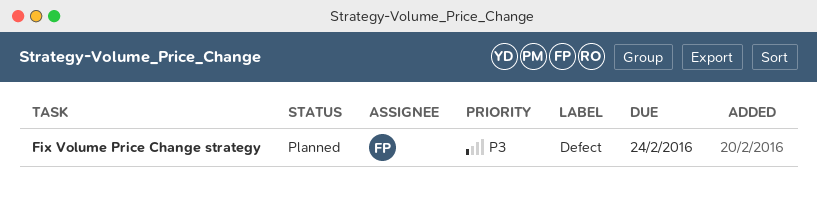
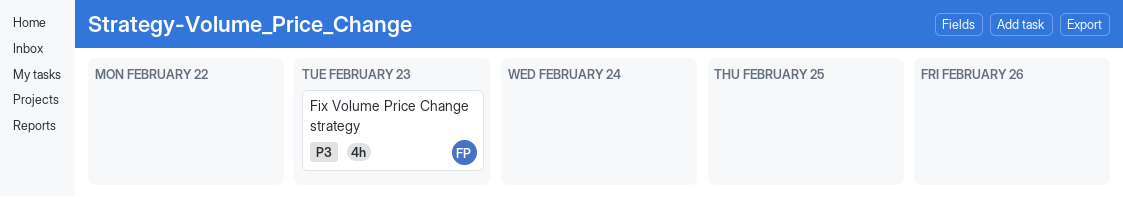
Fix Volume Price Change strategy, due: Feb 24 -> Feb 23

